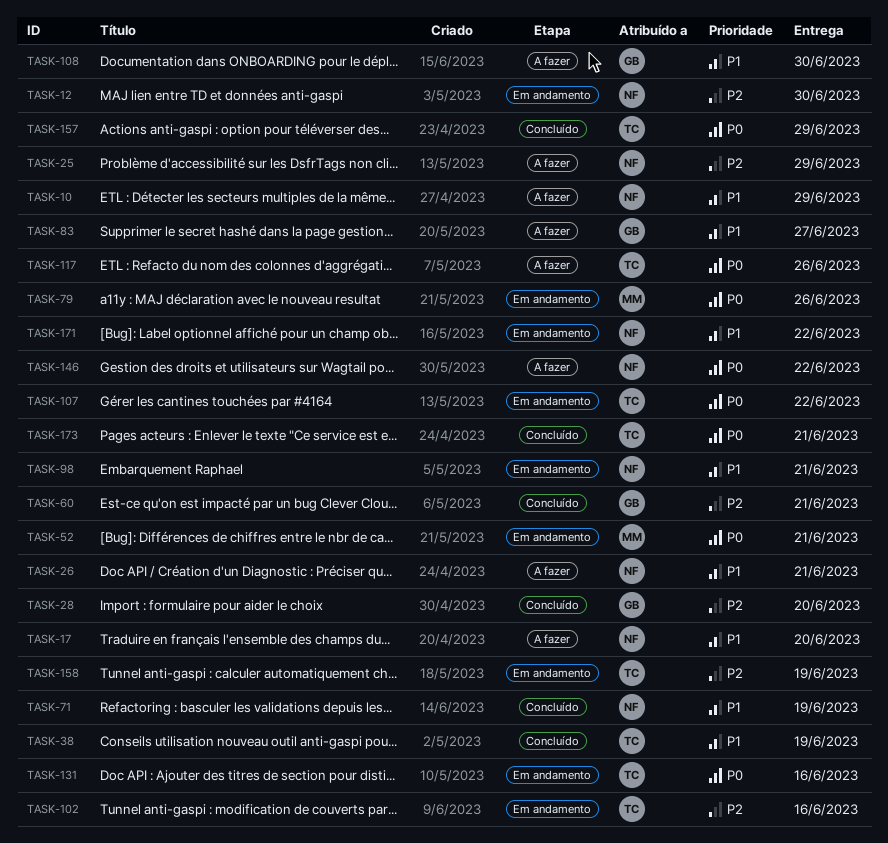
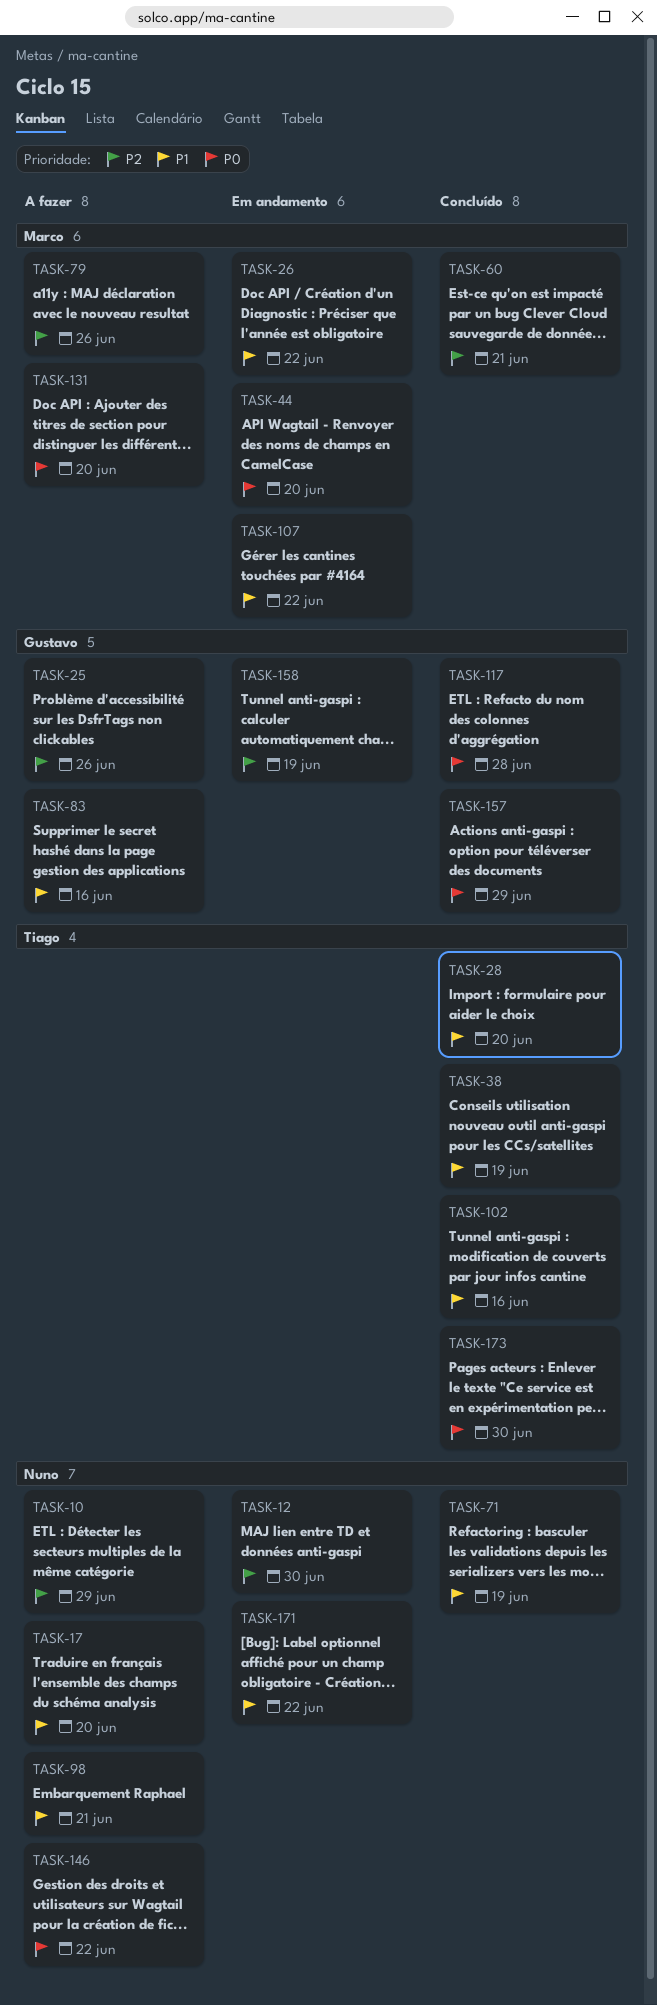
TASK-10, priority: P1 -> P2
TASK-25, owner: Nuno -> Gustavo
TASK-25, due: Jun 29 -> Jun 26
TASK-26, status: A fazer -> Em andamento
TASK-26, owner: Nuno -> Marco
TASK-26, due: Jun 21 -> Jun 22
TASK-28, owner: Gustavo -> Tiago
TASK-28, priority: P2 -> P1
TASK-44: none -> present
TASK-52: present -> none
TASK-60, owner: Gustavo -> Marco
TASK-79, status: Em andamento -> A fazer
TASK-79, priority: P0 -> P2
TASK-83, due: Jun 27 -> Jun 16
TASK-98, status: Em andamento -> A fazer
TASK-102, status: Em andamento -> Concluído
TASK-102, priority: P2 -> P1
TASK-107, owner: Tiago -> Marco
TASK-107, priority: P0 -> P1
TASK-108: present -> none
TASK-117, status: A fazer -> Concluído
TASK-117, owner: Tiago -> Gustavo
TASK-117, due: Jun 26 -> Jun 28
TASK-131, status: Em andamento -> A fazer
TASK-131, owner: Tiago -> Marco
TASK-131, due: Jun 16 -> Jun 20
TASK-157, owner: Tiago -> Gustavo
TASK-158, owner: Tiago -> Gustavo
TASK-173, due: Jun 21 -> Jun 30

